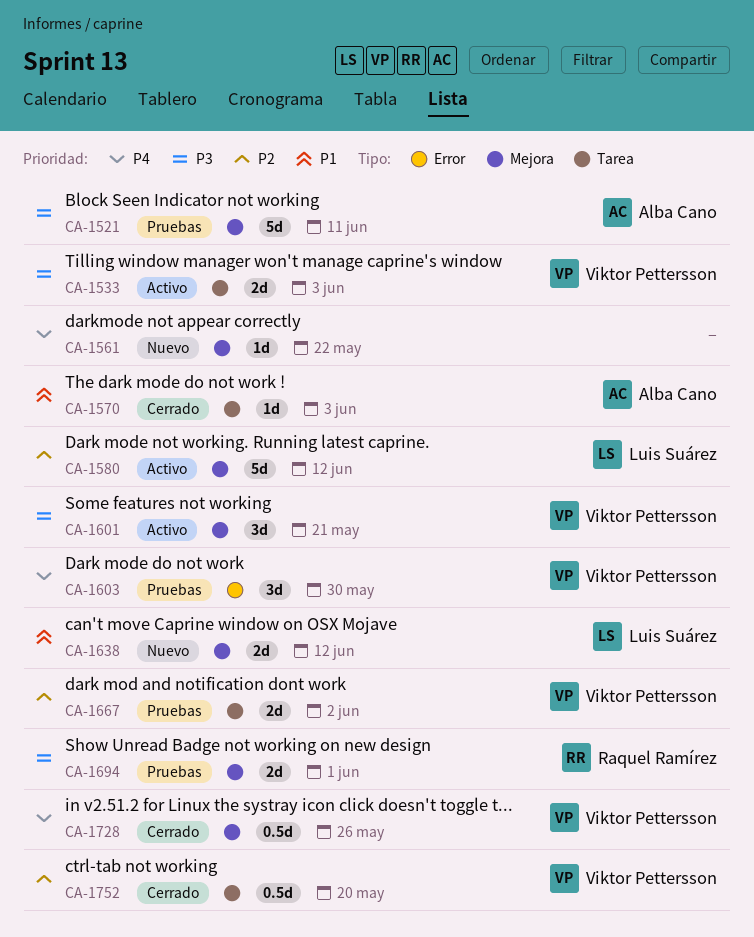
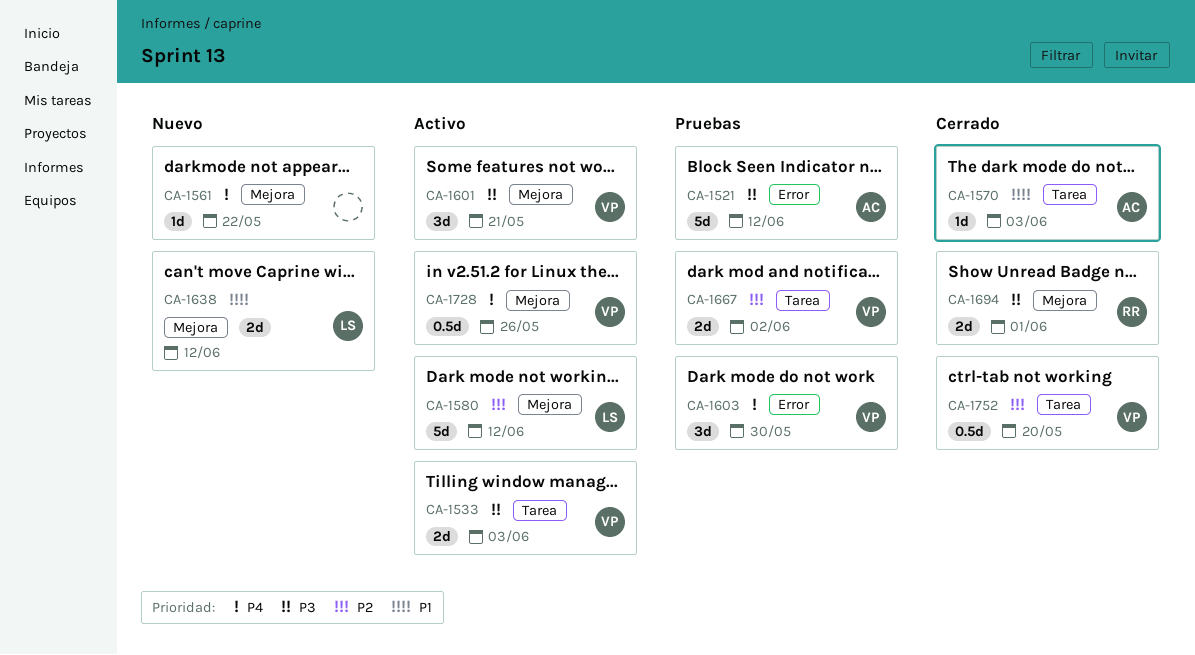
CA-1521, label: Mejora -> Error
CA-1521, due: Jun 11 -> Jun 12
CA-1694, status: Pruebas -> Cerrado
CA-1728, status: Cerrado -> Activo

